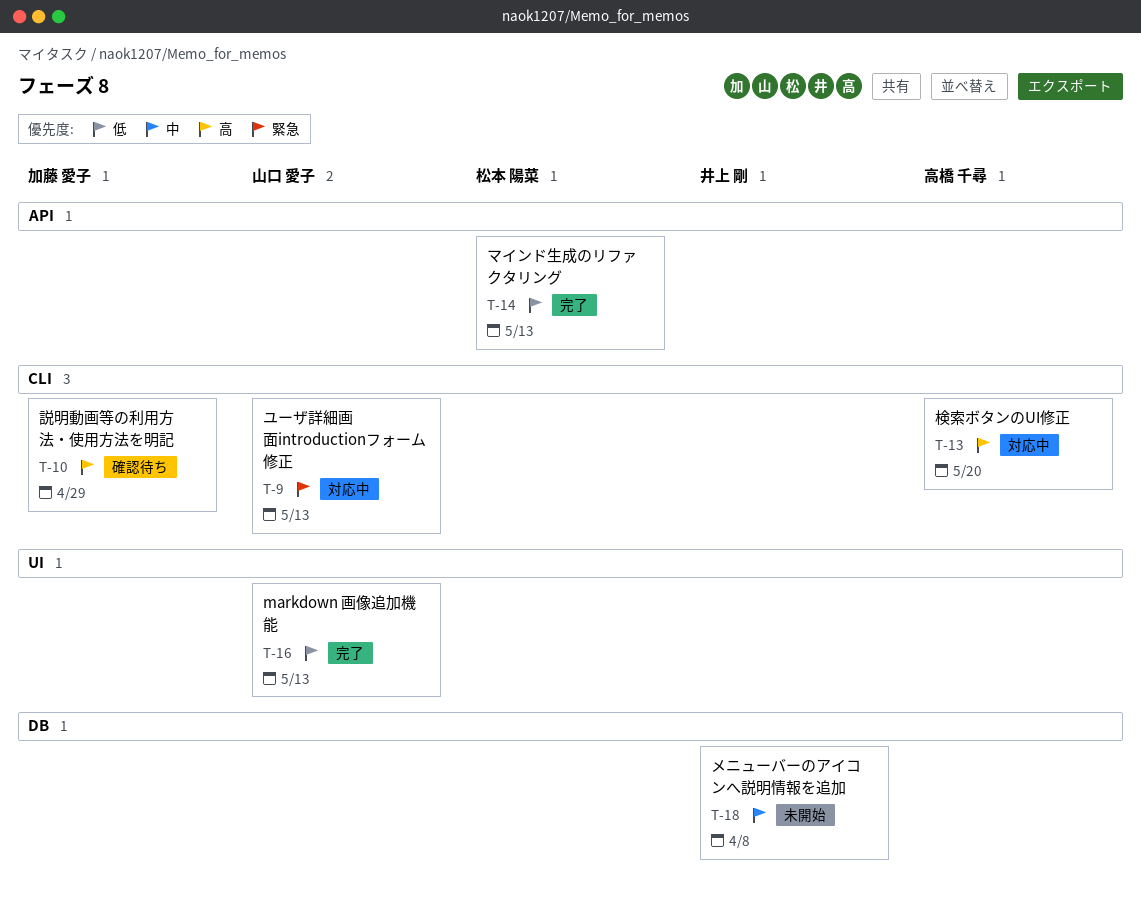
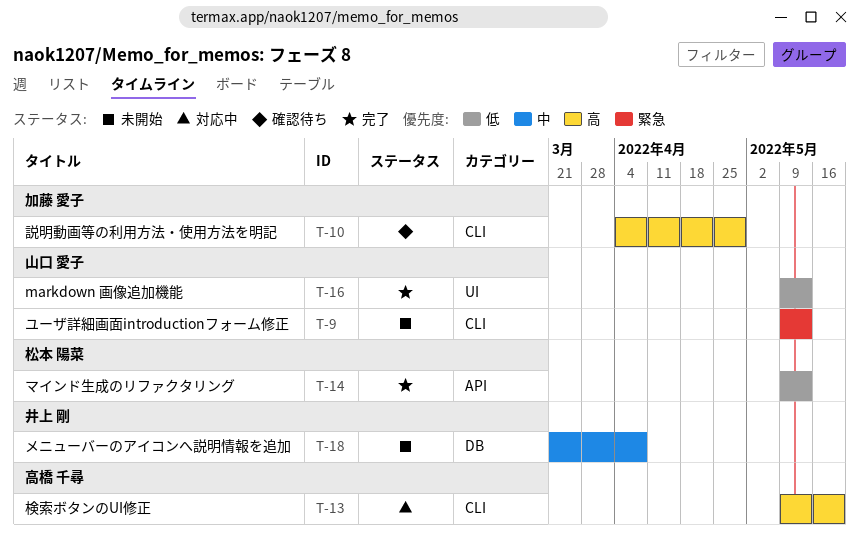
T-9, status: 対応中 -> 未開始

